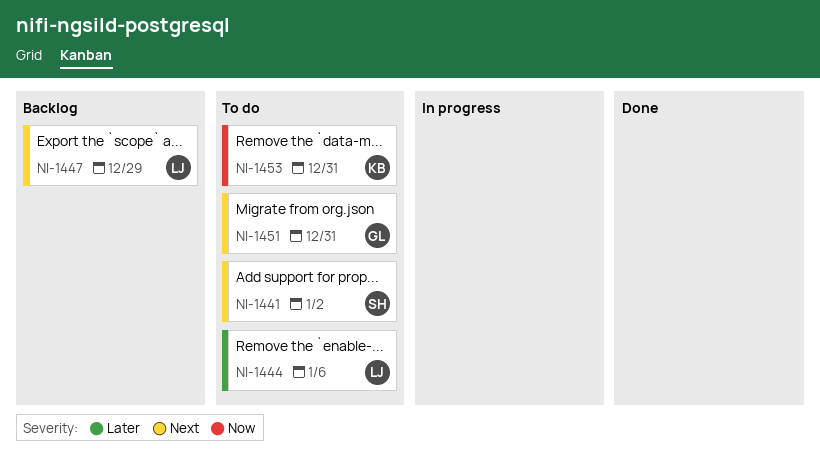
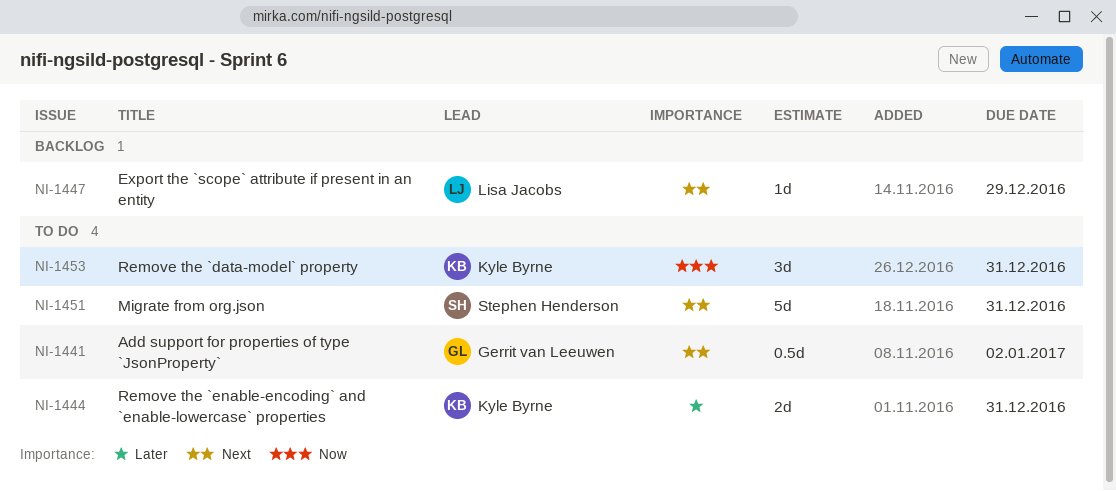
NI-1441, owner: Stephen Henderson -> Gerrit van Leeuwen
NI-1444, owner: Lisa Jacobs -> Kyle Byrne
NI-1444, due: Jan 6 -> Dec 31
NI-1451, owner: Gerrit van Leeuwen -> Stephen Henderson

